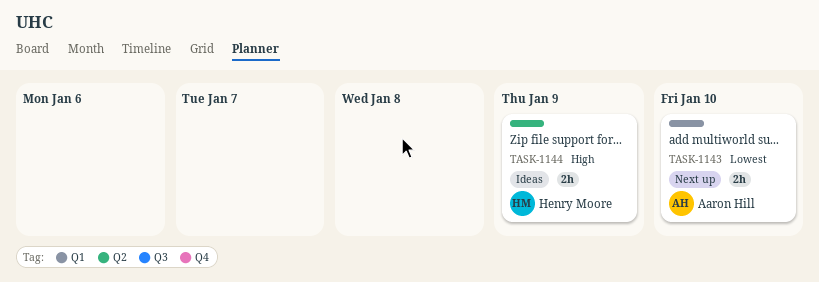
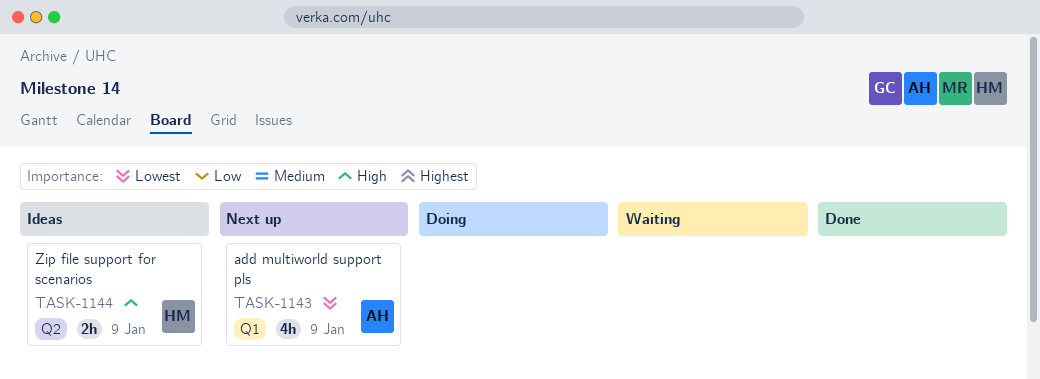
TASK-1143, estimate: 2h -> 4h
TASK-1143, due: Jan 10 -> Jan 9

